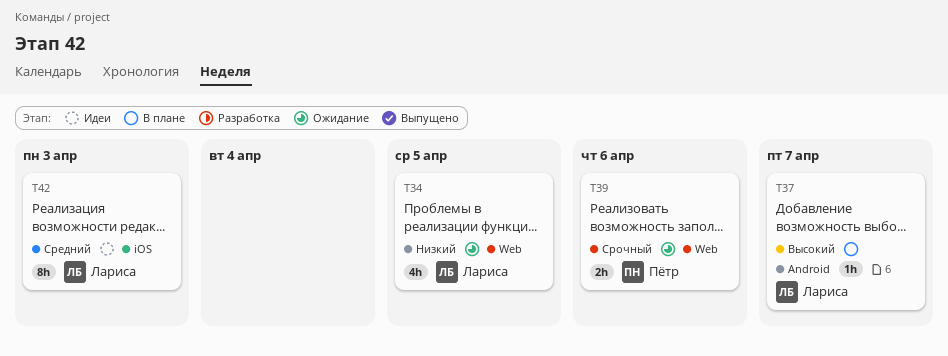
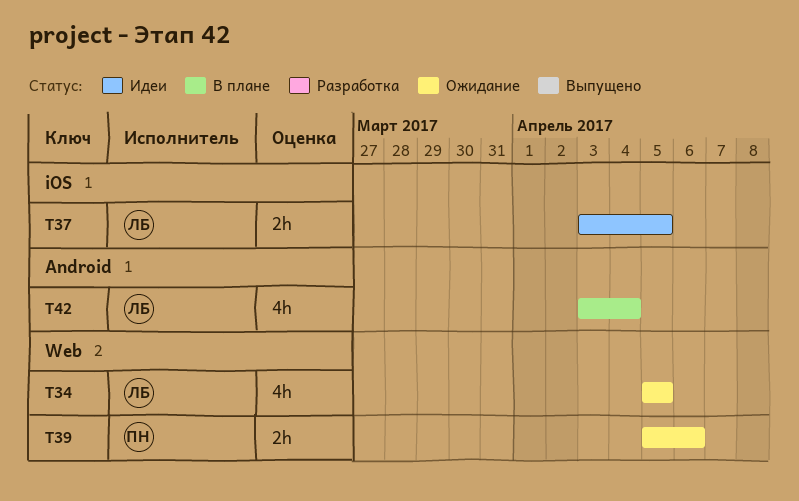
T37, status: В плане -> Идеи
T37, label: Android -> iOS
T37, estimate: 1h -> 2h
T37, due: Apr 7 -> Apr 5
T42, status: Идеи -> В плане
T42, label: iOS -> Android
T42, estimate: 8h -> 4h
T42, due: Apr 3 -> Apr 4

